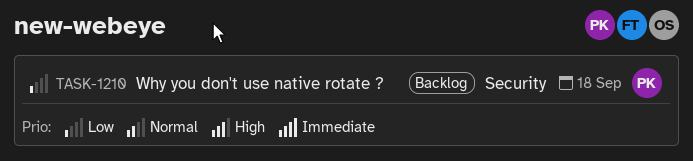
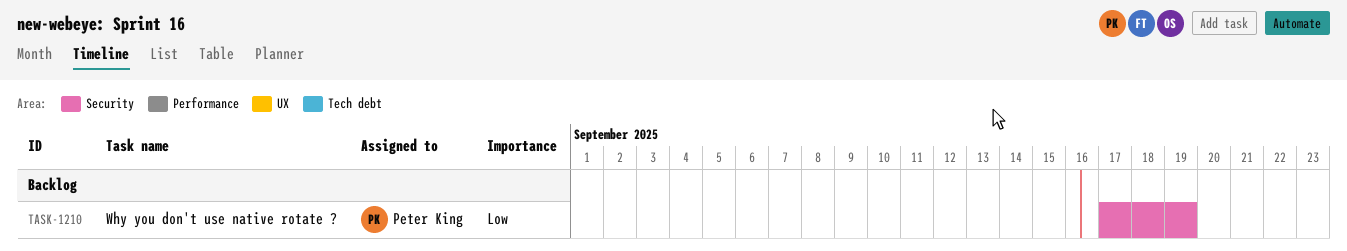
TASK-1210, due: Sep 18 -> Sep 19

